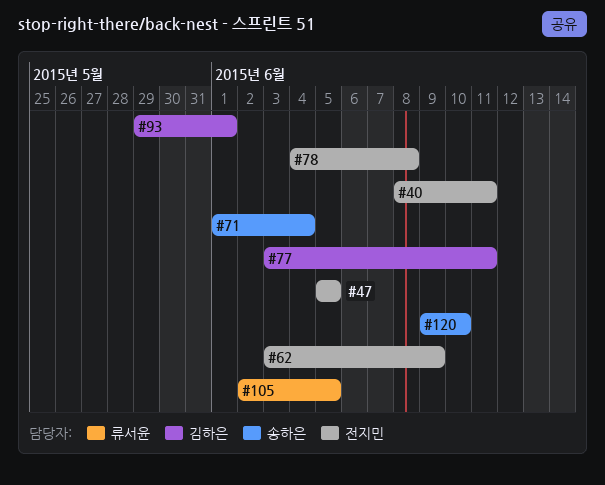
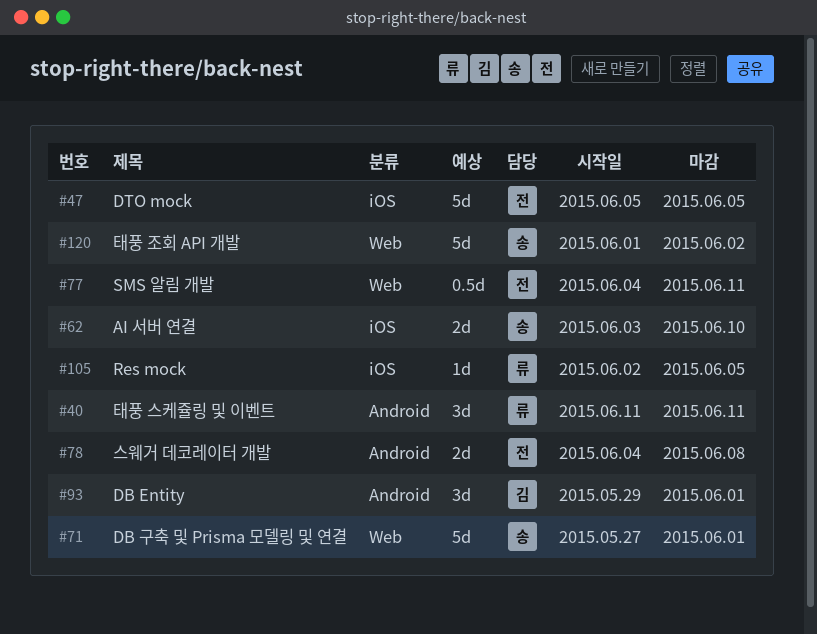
#40, owner: 전지민 -> 류서윤
#40, start: Jun 8 -> Jun 11
#62, owner: 전지민 -> 송하은
#62, due: Jun 9 -> Jun 10
#71, start: Jun 1 -> May 27
#71, due: Jun 4 -> Jun 1
#77, owner: 김하은 -> 전지민
#77, start: Jun 3 -> Jun 4
#120, start: Jun 9 -> Jun 1
#120, due: Jun 10 -> Jun 2

